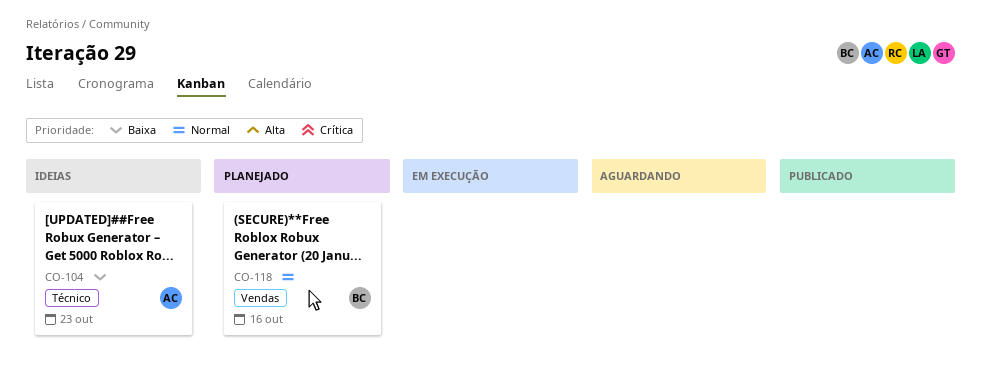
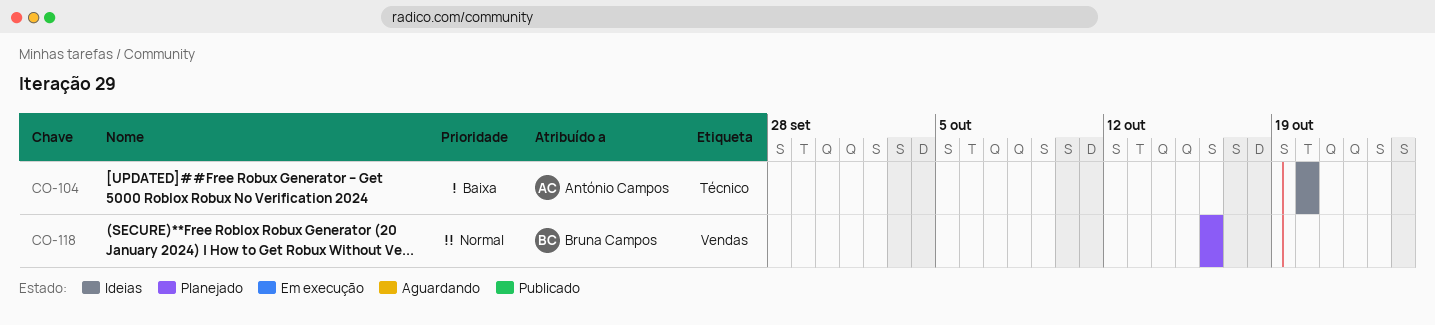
CO-104, due: Oct 23 -> Oct 20

